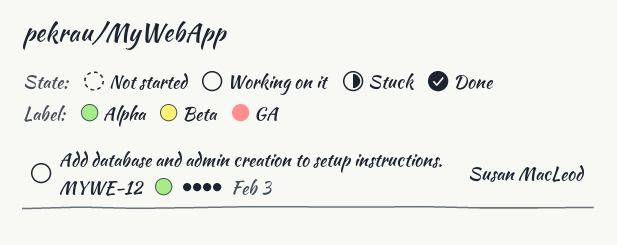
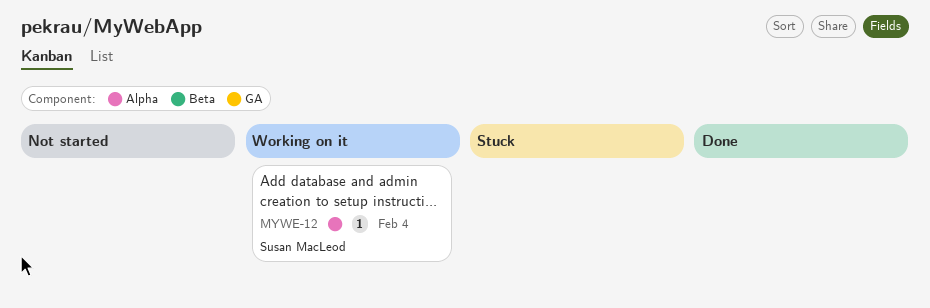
MYWE-12, estimate: 4 -> 1
MYWE-12, due: Feb 3 -> Feb 4

